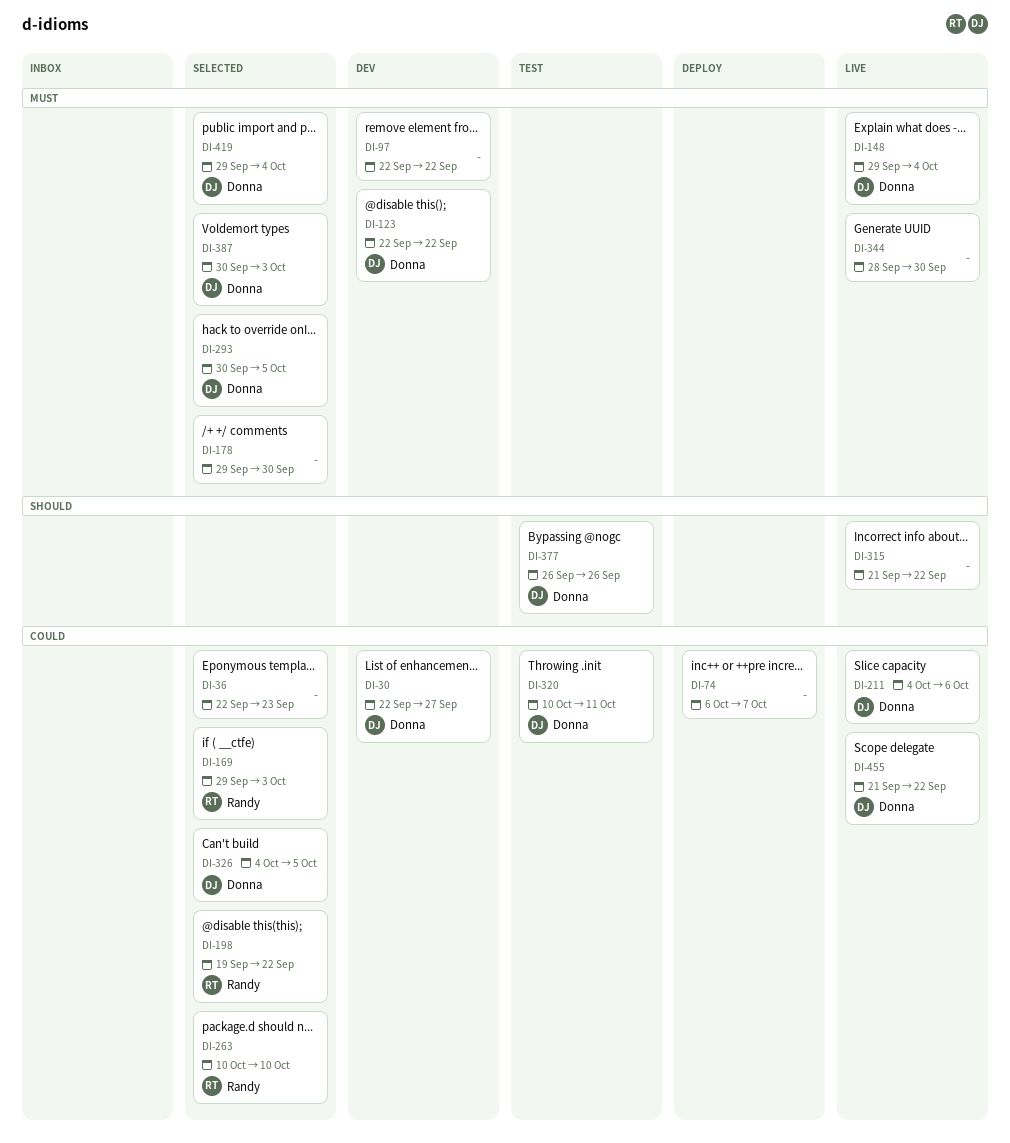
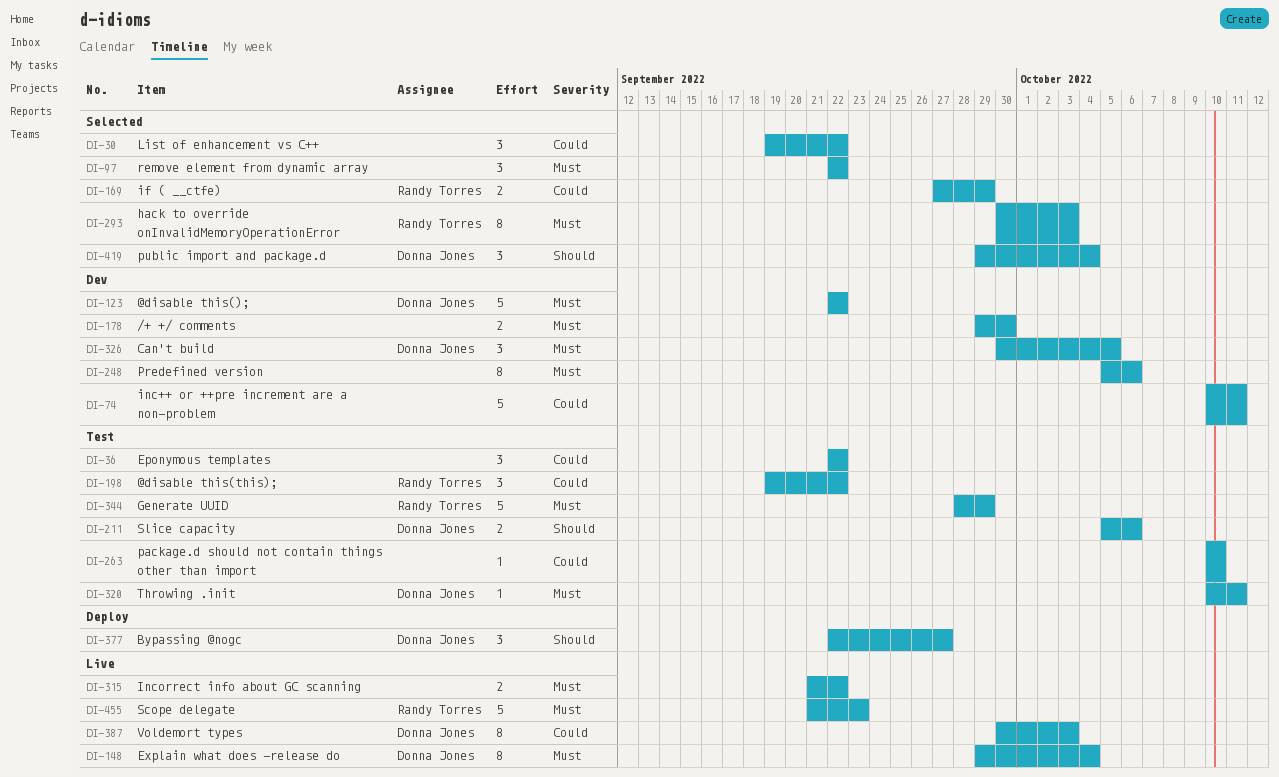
DI-30, status: Dev -> Selected
DI-30, owner: Donna Jones -> none
DI-30, start: Sep 22 -> Sep 19
DI-30, due: Sep 27 -> Sep 22
DI-36, status: Selected -> Test
DI-36, due: Sep 23 -> Sep 22
DI-74, status: Deploy -> Dev
DI-74, start: Oct 6 -> Oct 10
DI-74, due: Oct 7 -> Oct 11
DI-97, status: Dev -> Selected
DI-169, start: Sep 29 -> Sep 27
DI-169, due: Oct 3 -> Sep 29
DI-178, status: Selected -> Dev
DI-198, status: Selected -> Test
DI-211, status: Live -> Test
DI-211, priority: Could -> Should
DI-211, start: Oct 4 -> Oct 5
DI-248: none -> present
DI-263, status: Selected -> Test
DI-263, owner: Randy Torres -> none
DI-293, owner: Donna Jones -> Randy Torres
DI-293, due: Oct 5 -> Oct 3
DI-315, priority: Should -> Must
DI-320, priority: Could -> Must
DI-326, status: Selected -> Dev
DI-326, priority: Could -> Must
DI-326, start: Oct 4 -> Sep 30
DI-344, status: Live -> Test
DI-344, owner: none -> Randy Torres
DI-344, due: Sep 30 -> Sep 29
DI-377, status: Test -> Deploy
DI-377, start: Sep 26 -> Sep 22
DI-377, due: Sep 26 -> Sep 27
DI-387, status: Selected -> Live
DI-387, priority: Must -> Could
DI-419, priority: Must -> Should
DI-455, owner: Donna Jones -> Randy Torres
DI-455, priority: Could -> Must
DI-455, due: Sep 22 -> Sep 23

